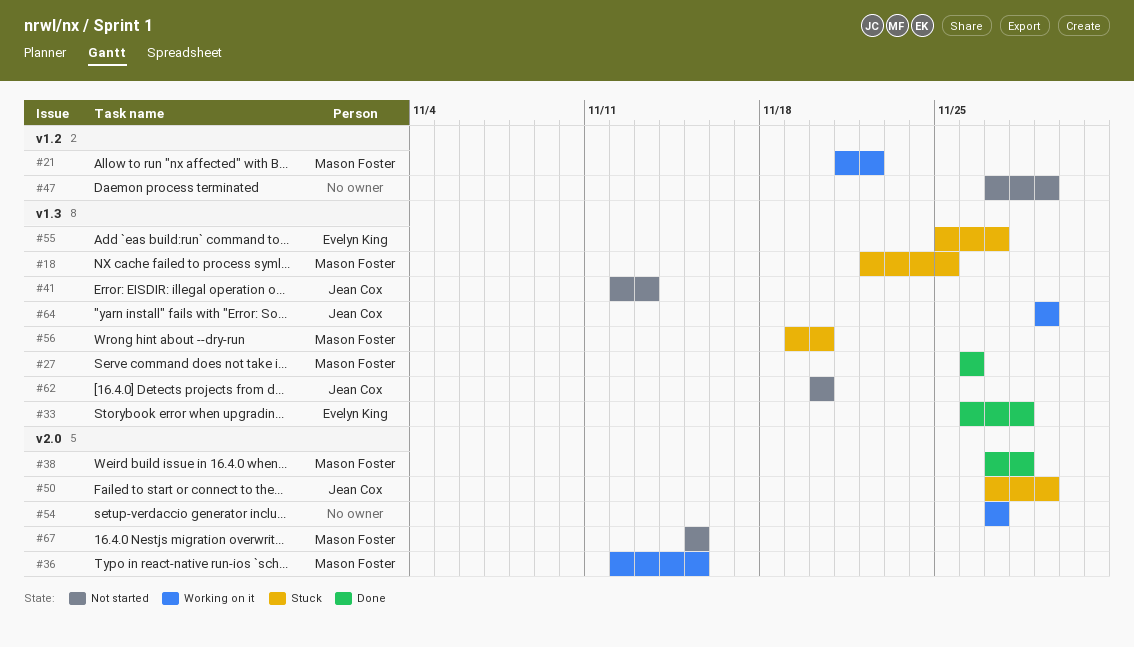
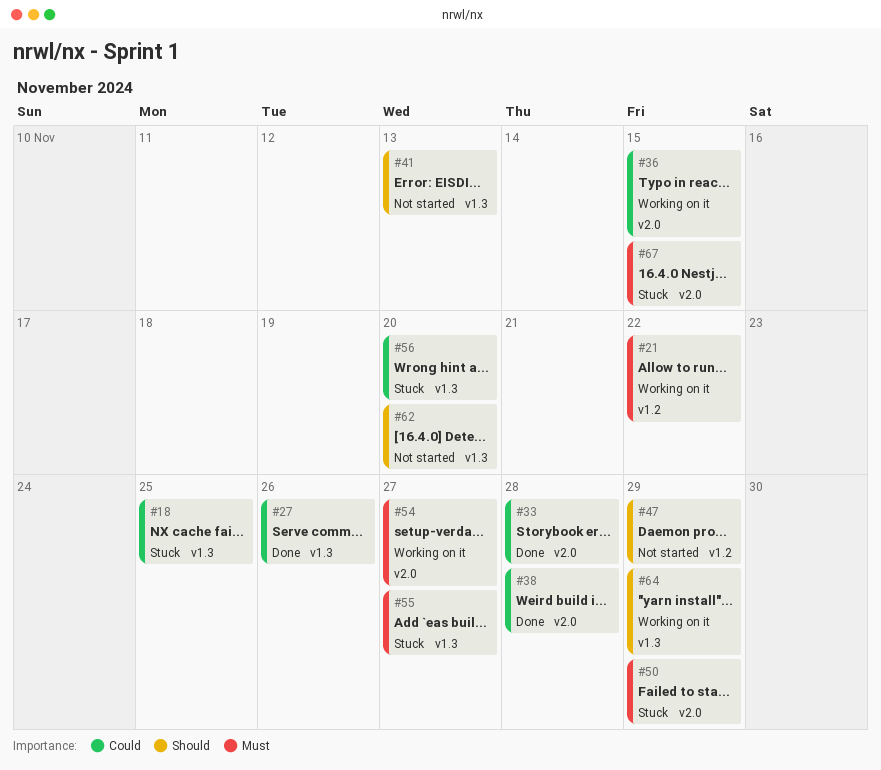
#33, label: v1.3 -> v2.0
#67, status: Not started -> Stuck

